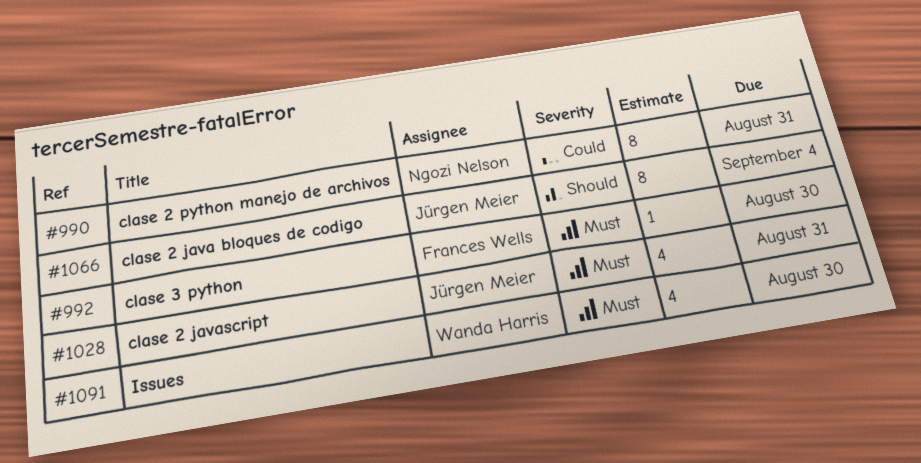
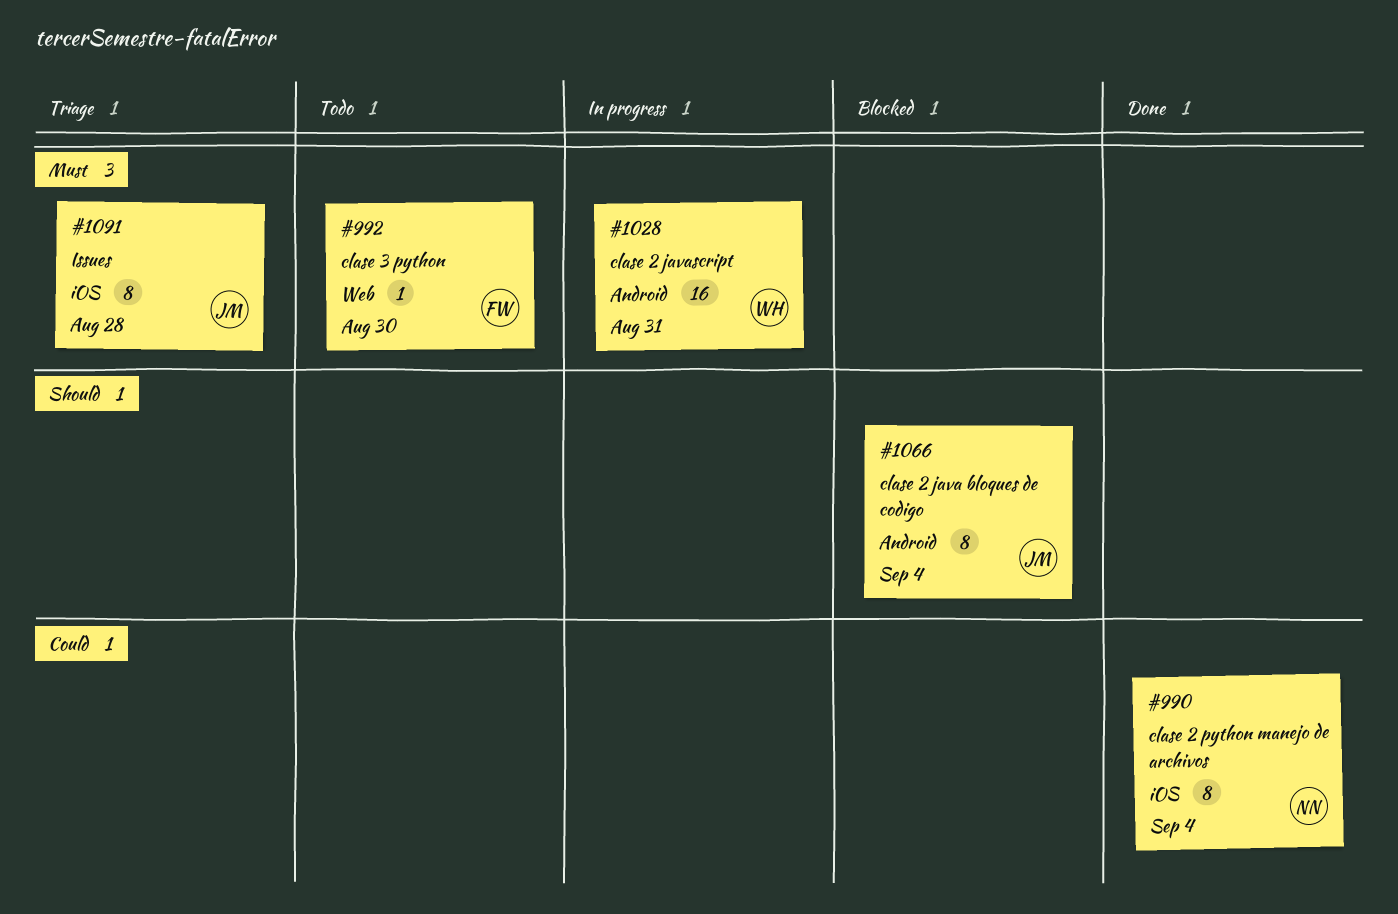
#990, due: Aug 31 -> Sep 4
#1028, owner: Jürgen Meier -> Wanda Harris
#1028, estimate: 4 -> 16
#1091, owner: Wanda Harris -> Jürgen Meier
#1091, estimate: 4 -> 8
#1091, due: Aug 30 -> Aug 28

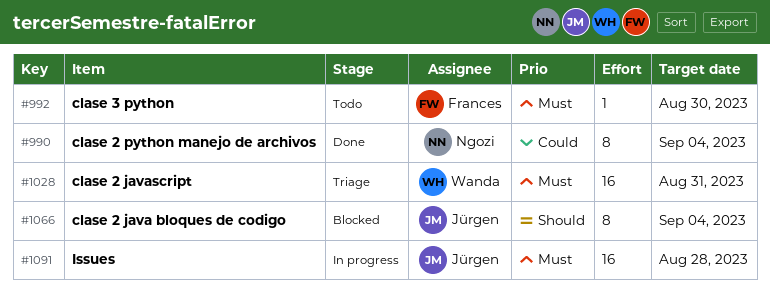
#1028, status: In progress -> Triage
#1091, status: Triage -> In progress
#1091, estimate: 8 -> 16

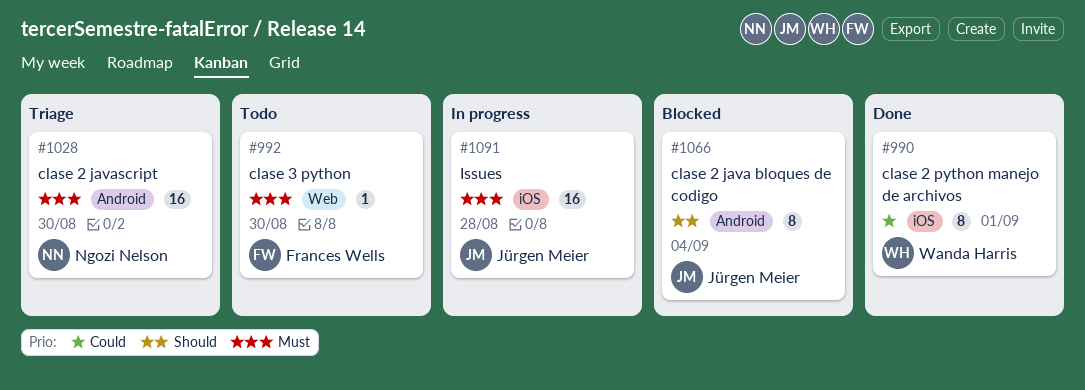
#990, owner: Ngozi Nelson -> Wanda Harris
#990, due: Sep 4 -> Sep 1
#1028, owner: Wanda Harris -> Ngozi Nelson
#1028, due: Aug 31 -> Aug 30

